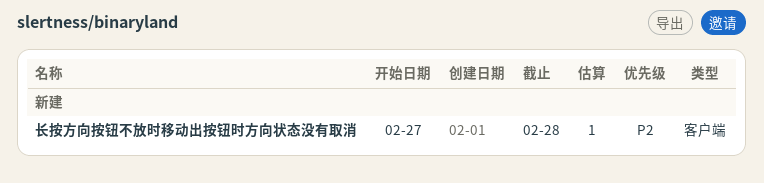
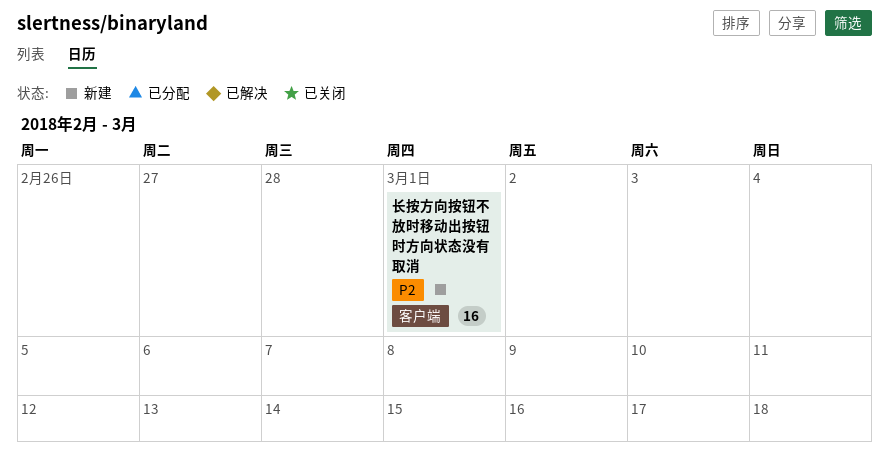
长按方向按钮不放时移动出按钮时方向状态没有取消, estimate: 1 -> 16
长按方向按钮不放时移动出按钮时方向状态没有取消, due: Feb 28 -> Mar 1

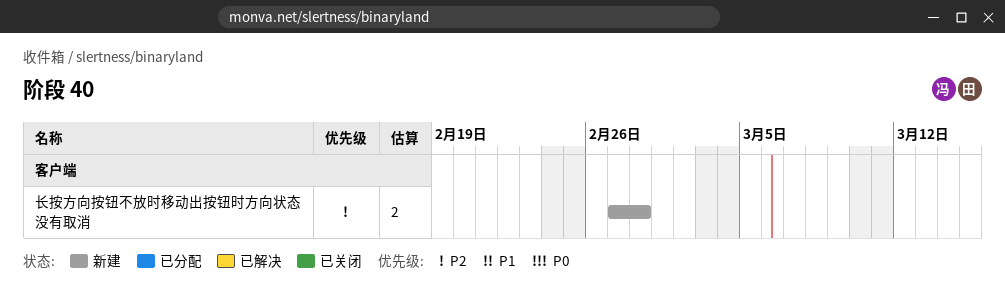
长按方向按钮不放时移动出按钮时方向状态没有取消, estimate: 16 -> 2
长按方向按钮不放时移动出按钮时方向状态没有取消, due: Mar 1 -> Feb 28

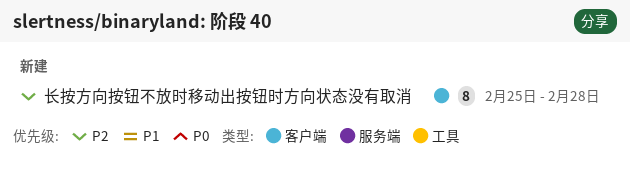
长按方向按钮不放时移动出按钮时方向状态没有取消, estimate: 2 -> 8
长按方向按钮不放时移动出按钮时方向状态没有取消, start: Feb 27 -> Feb 25

